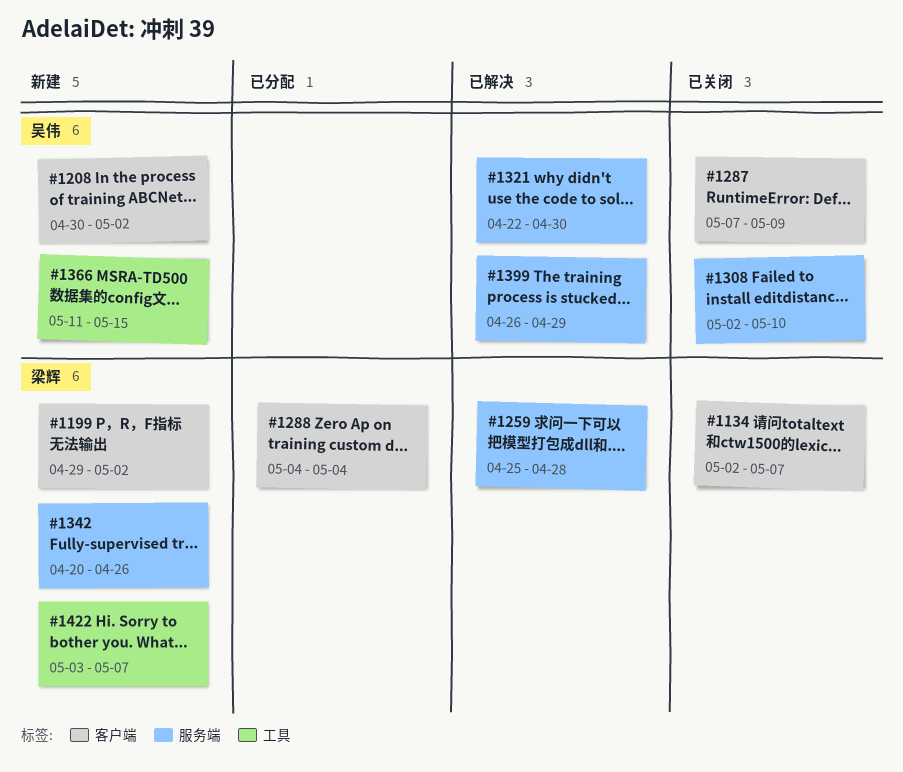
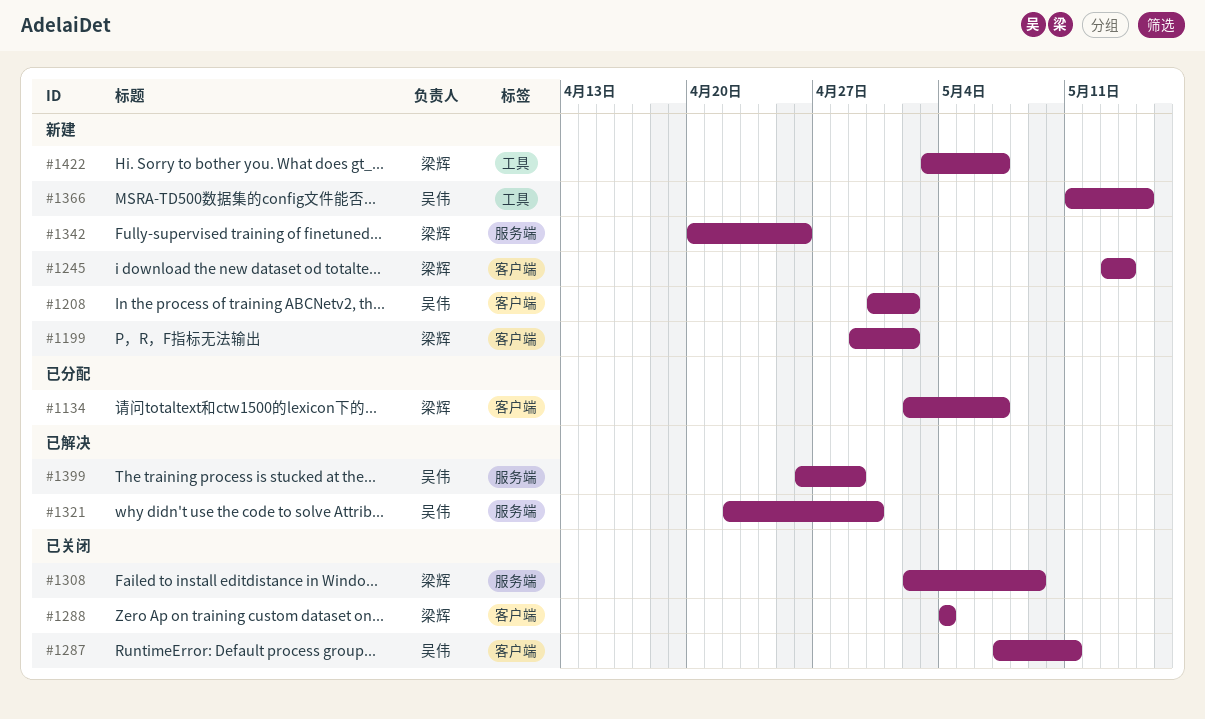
#1134, status: 已关闭 -> 已分配
#1245: none -> present
#1259: present -> none
#1287, due: May 9 -> May 11
#1288, status: 已分配 -> 已关闭
#1308, owner: 吴伟 -> 梁辉
#1308, due: May 10 -> May 9

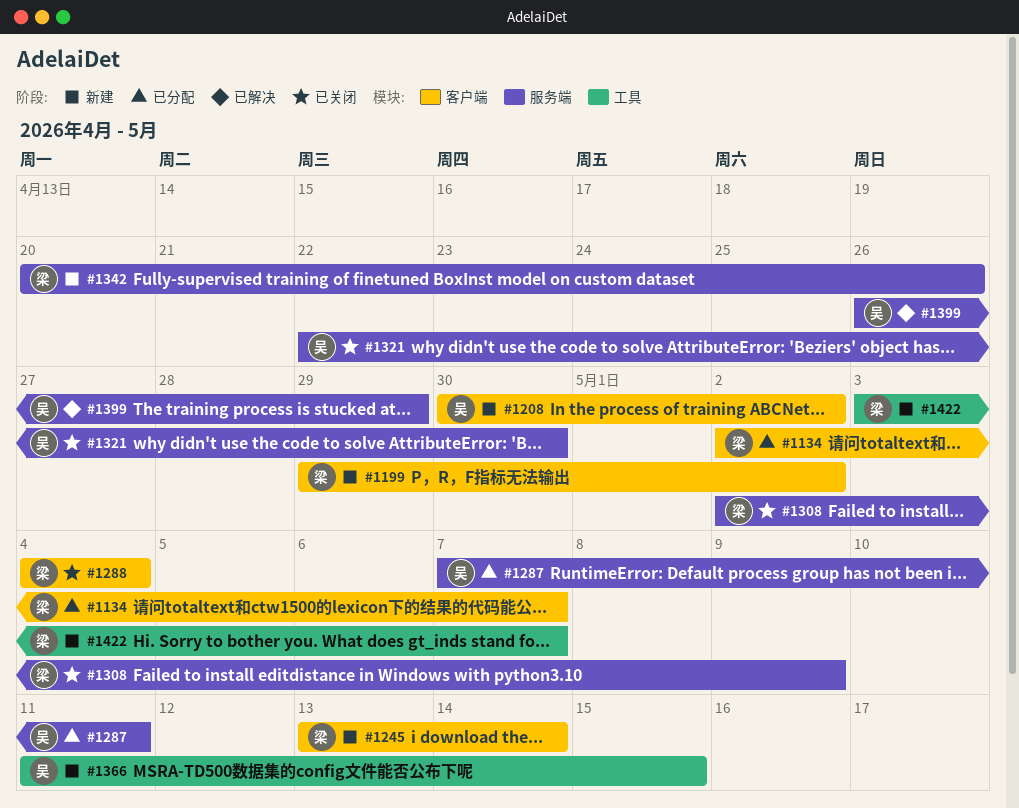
#1287, status: 已关闭 -> 已分配
#1287, label: 客户端 -> 服务端
#1321, status: 已解决 -> 已关闭

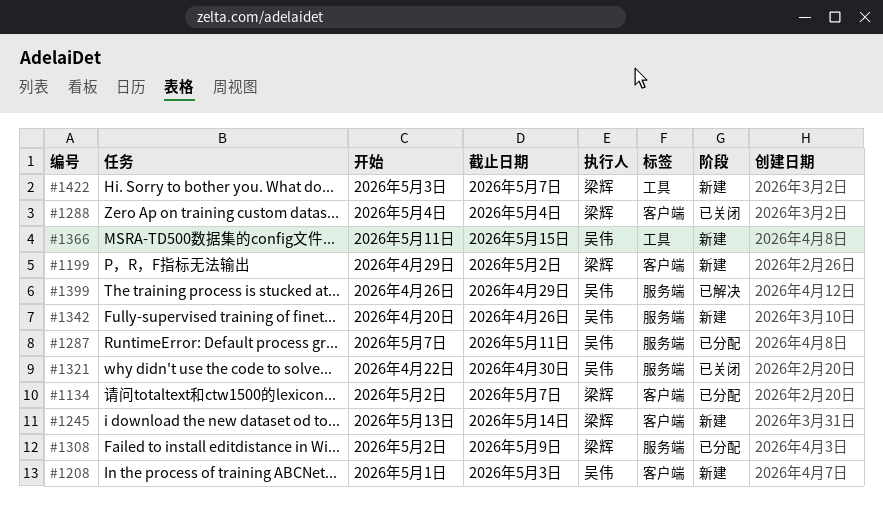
#1208, start: Apr 30 -> May 1
#1208, due: May 2 -> May 3
#1308, status: 已关闭 -> 已分配
#1342, owner: 梁辉 -> 吴伟

